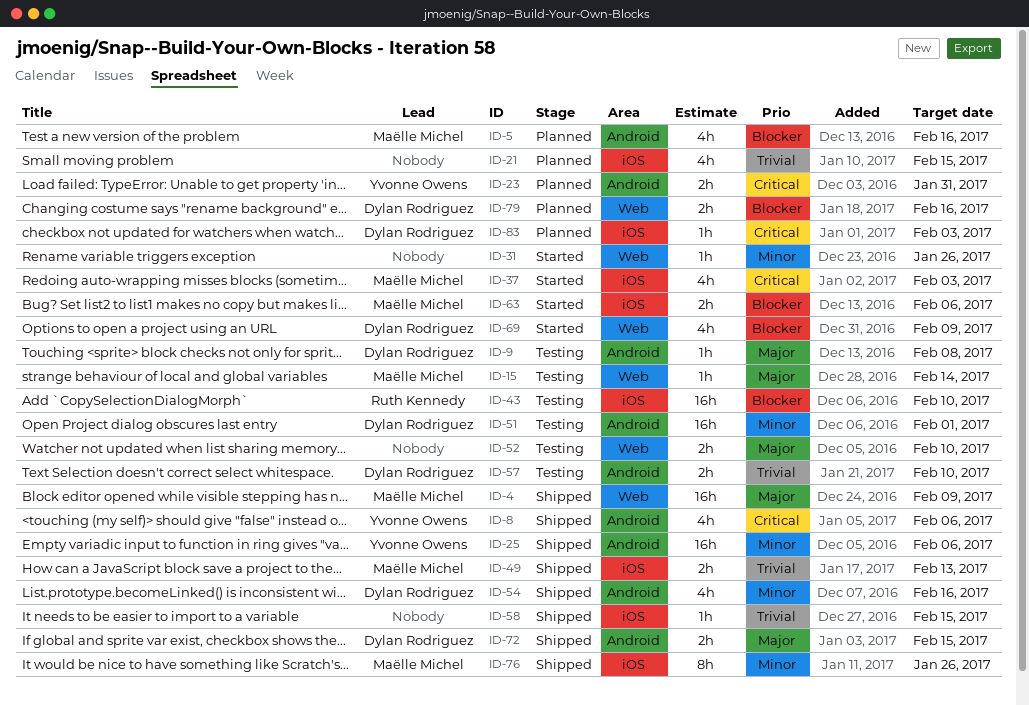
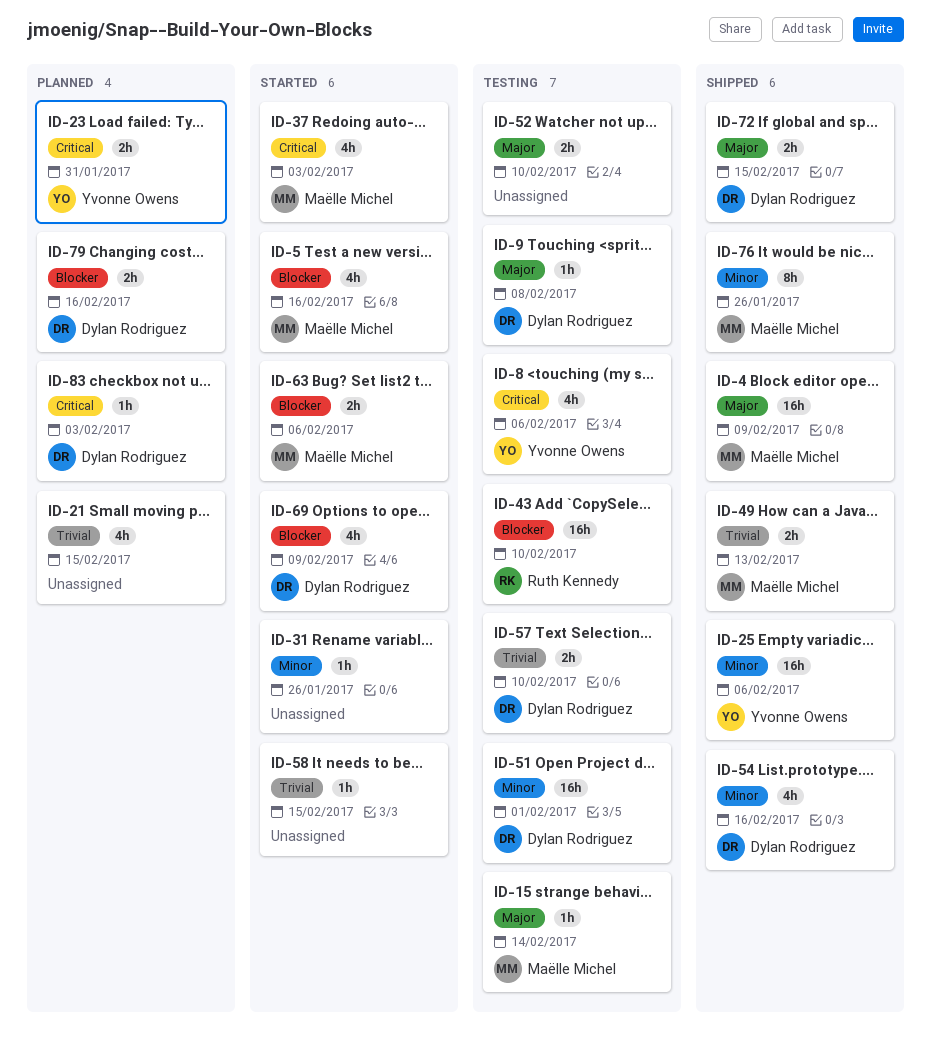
ID-5, status: Planned -> Started
ID-8, status: Shipped -> Testing
ID-58, status: Shipped -> Started

